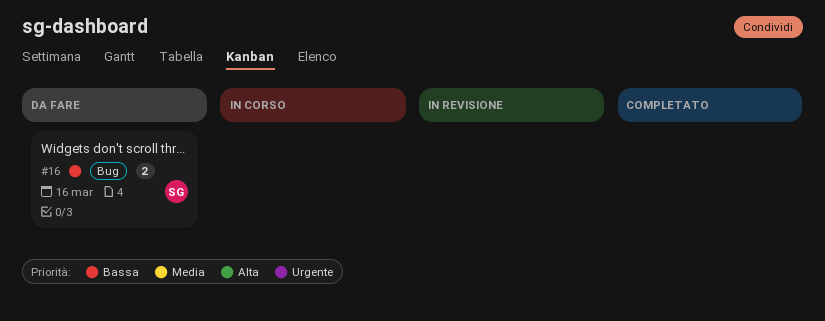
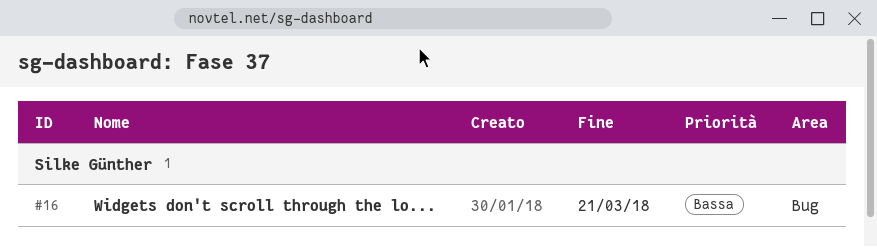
#16, due: Mar 16 -> Mar 21

